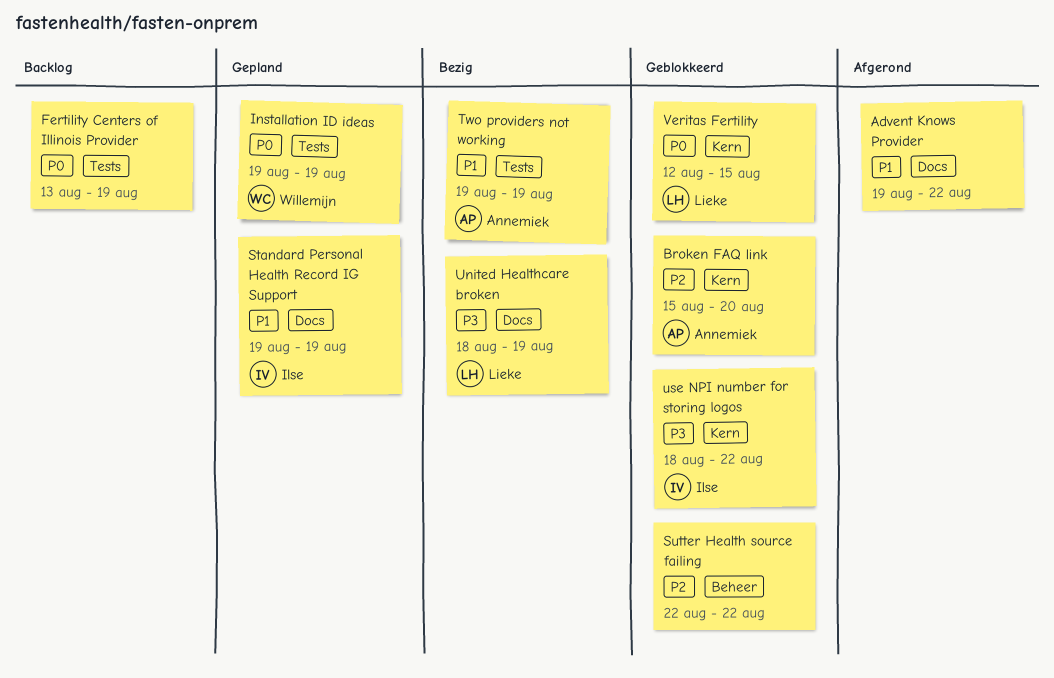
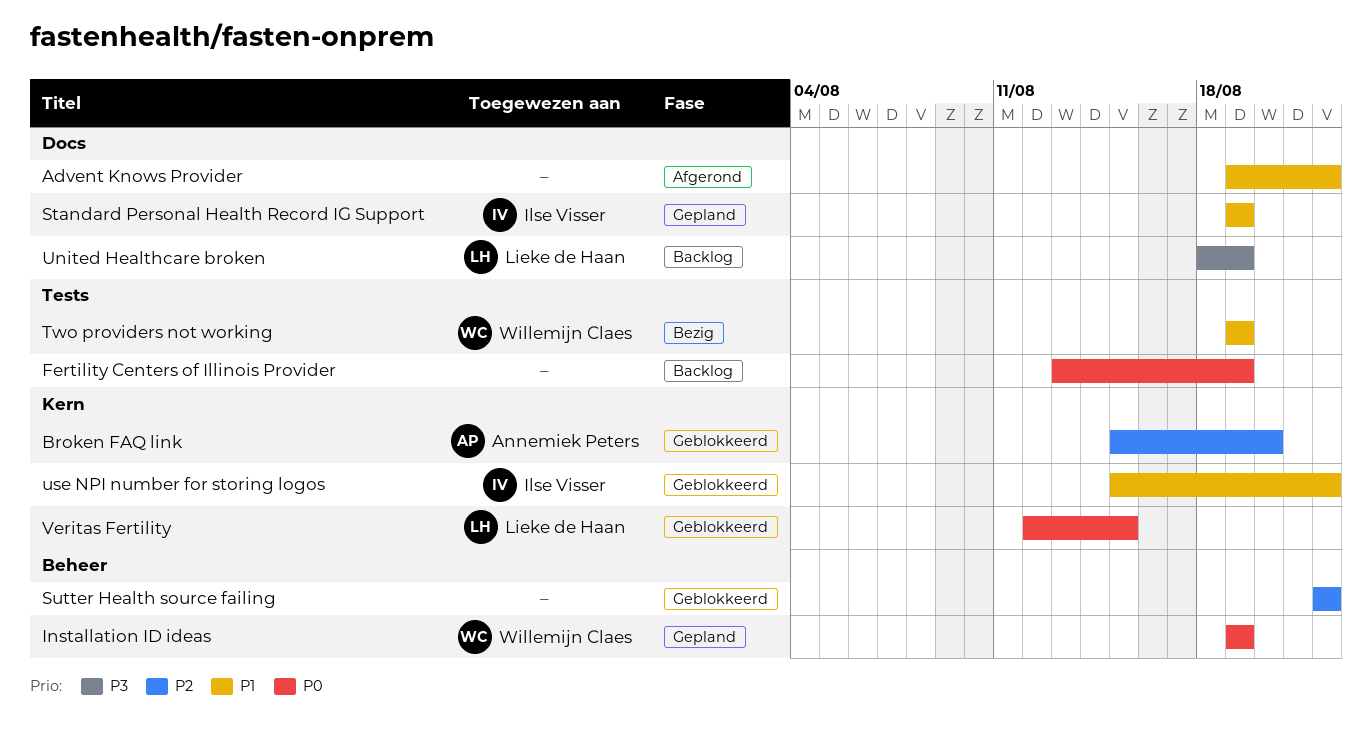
Installation ID ideas, label: Tests -> Beheer
Two providers not working, owner: Annemiek Peters -> Willemijn Claes
United Healthcare broken, status: Bezig -> Backlog
use NPI number for storing logos, priority: P3 -> P1
use NPI number for storing logos, start: Aug 18 -> Aug 15

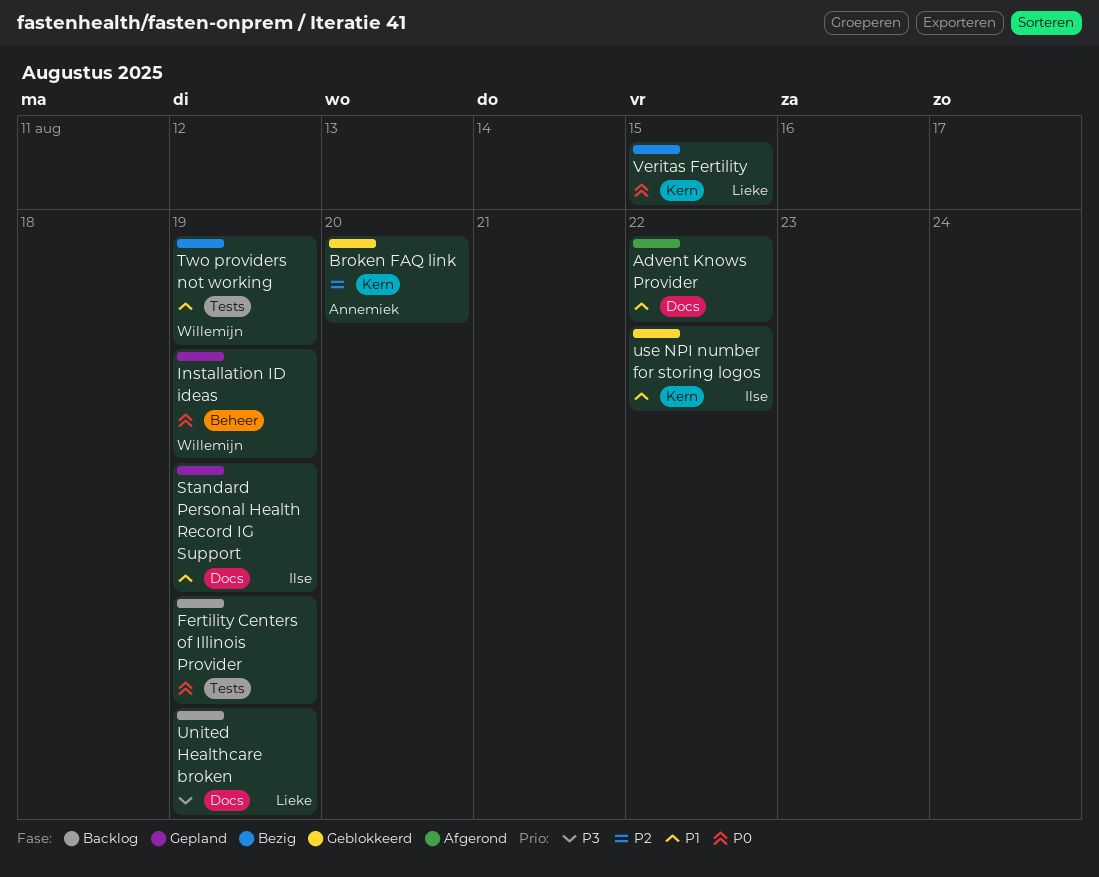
Sutter Health source failing: present -> none
Veritas Fertility, status: Geblokkeerd -> Bezig

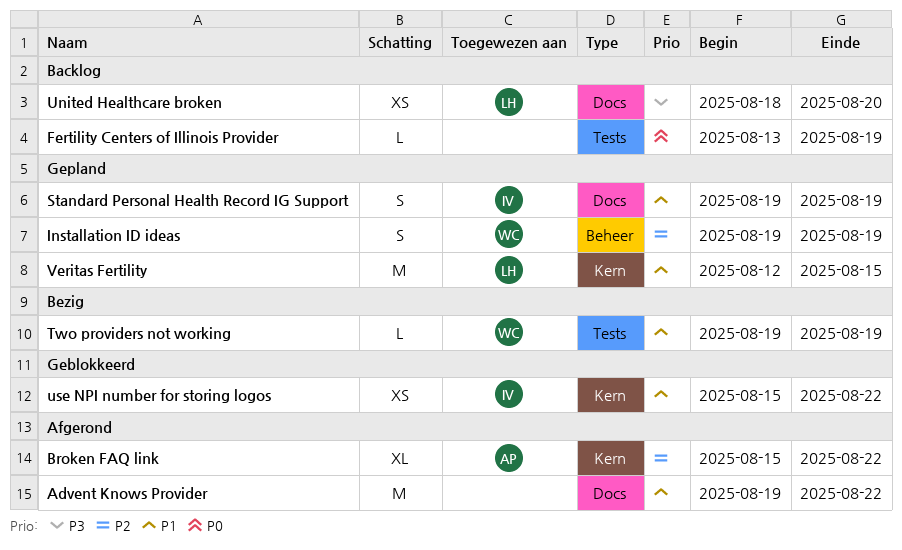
Broken FAQ link, status: Geblokkeerd -> Afgerond
Broken FAQ link, due: Aug 20 -> Aug 22
Installation ID ideas, priority: P0 -> P2
United Healthcare broken, due: Aug 19 -> Aug 20
Veritas Fertility, status: Bezig -> Gepland
Veritas Fertility, priority: P0 -> P1

